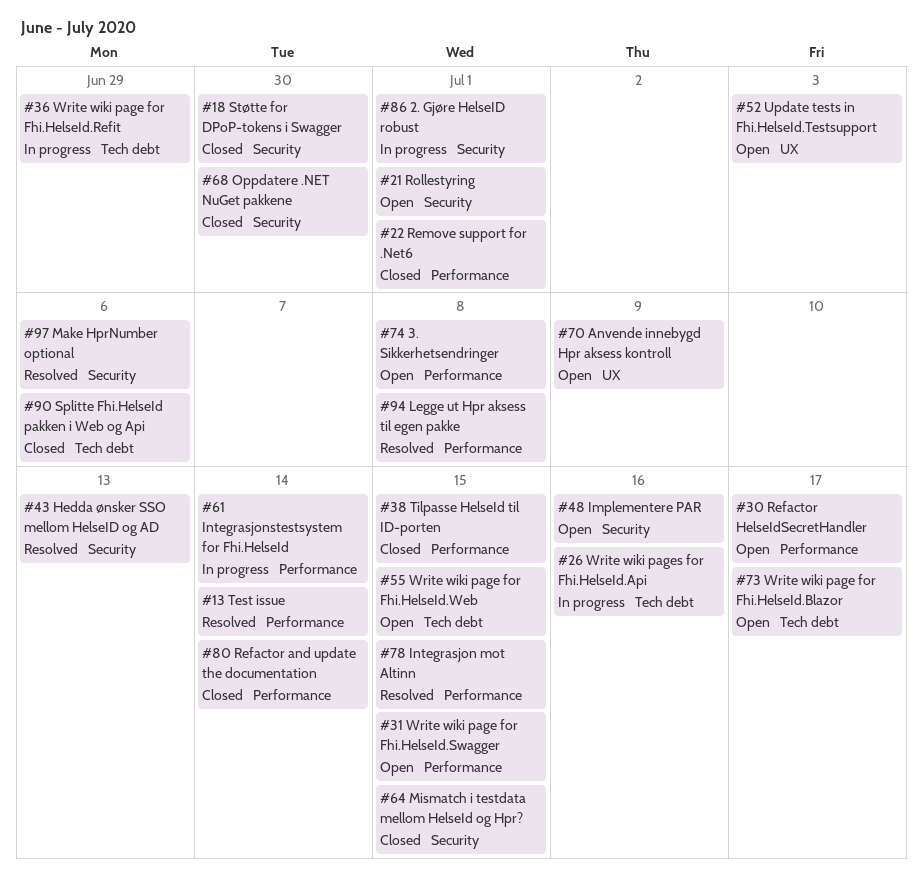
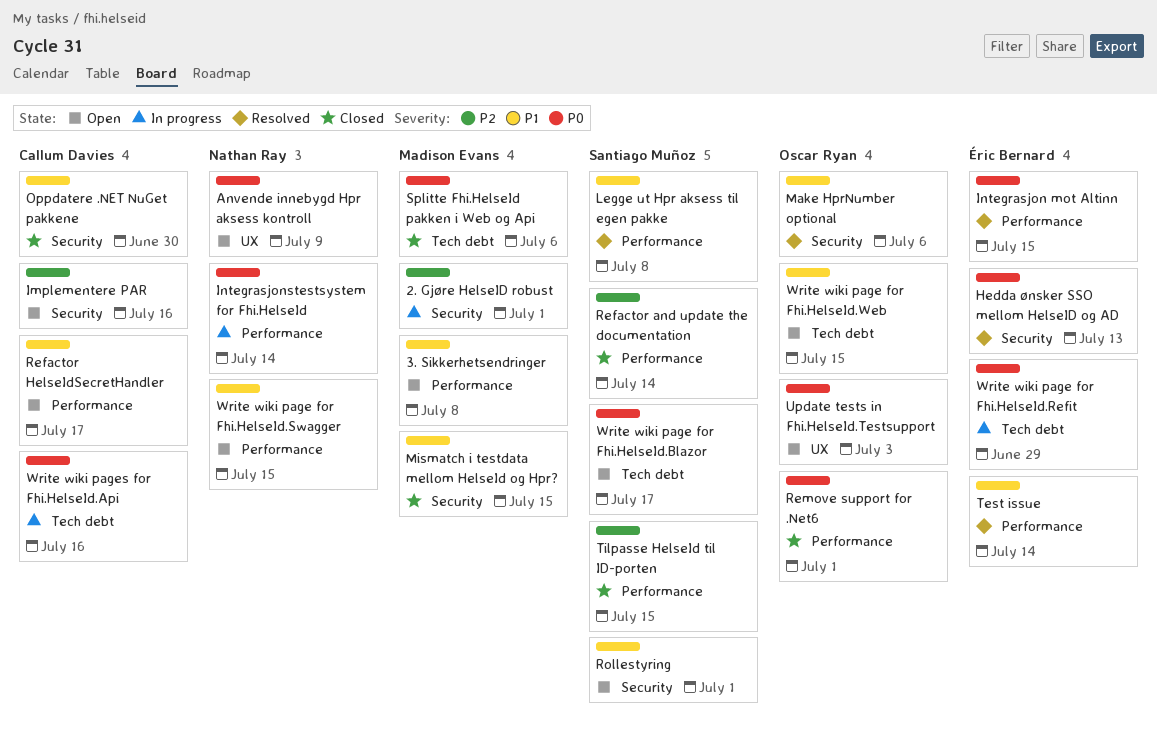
Støtte for DPoP-tokens i Swagger: present -> none

